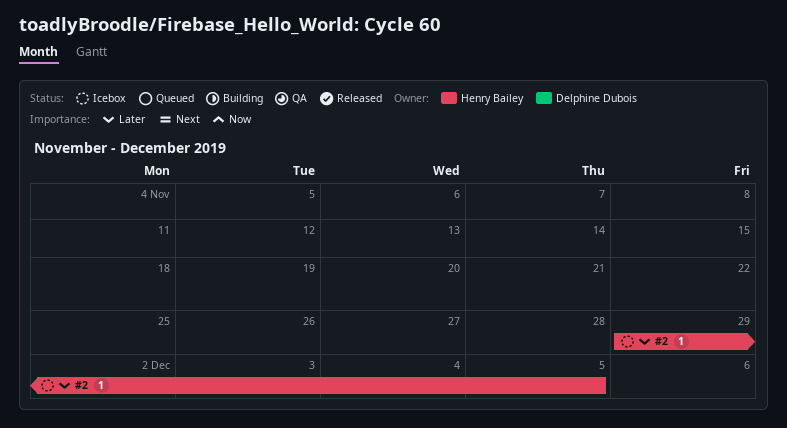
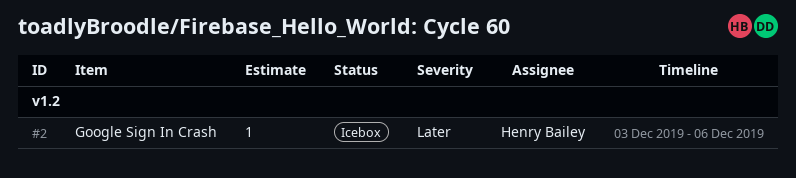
#2, start: Nov 29 -> Dec 3
#2, due: Dec 5 -> Dec 6

